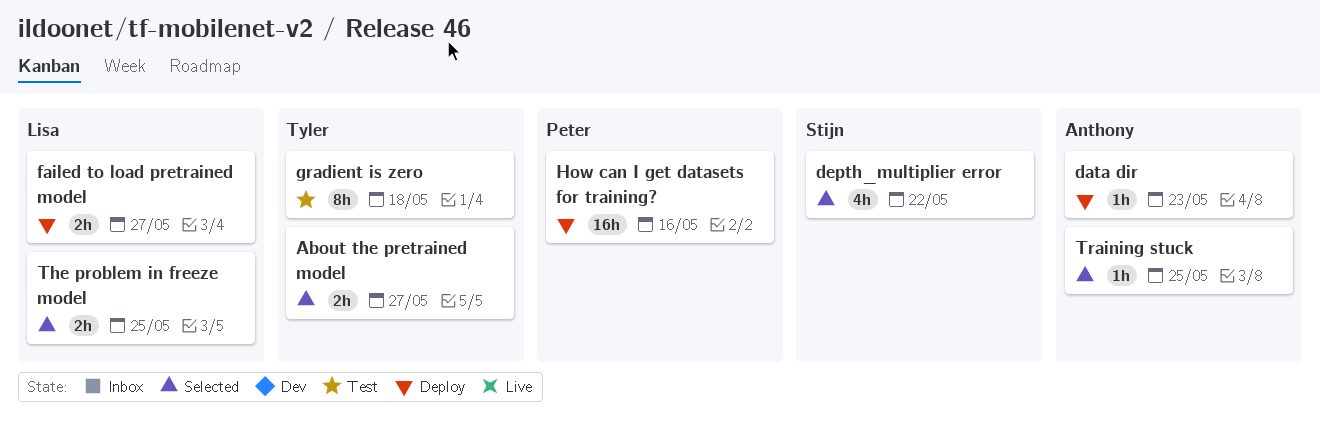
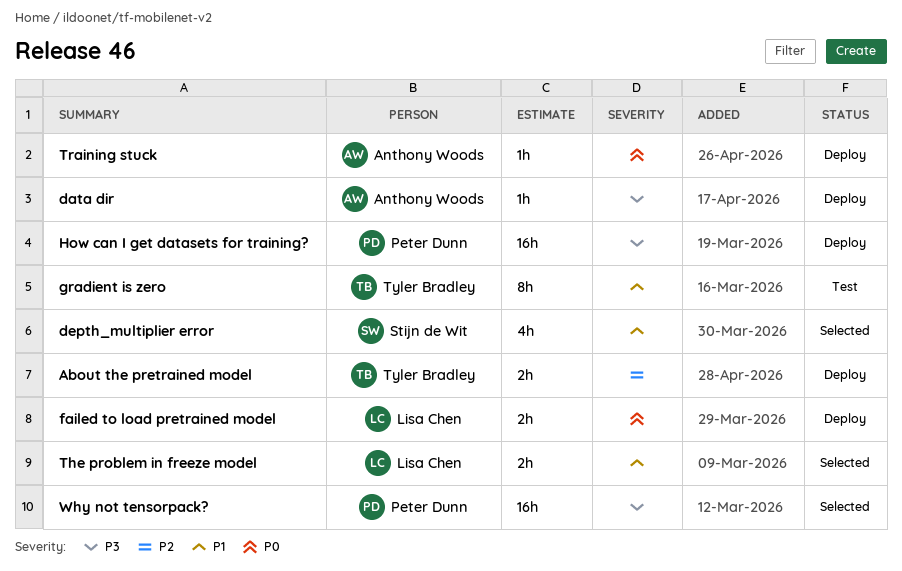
About the pretrained model, status: Selected -> Deploy
Training stuck, status: Selected -> Deploy
Why not tensorpack?: none -> present

